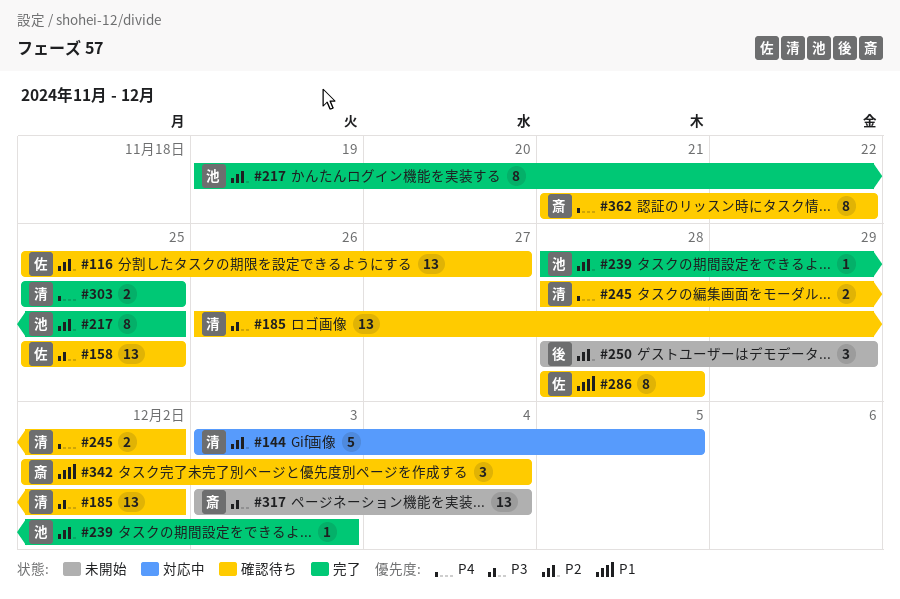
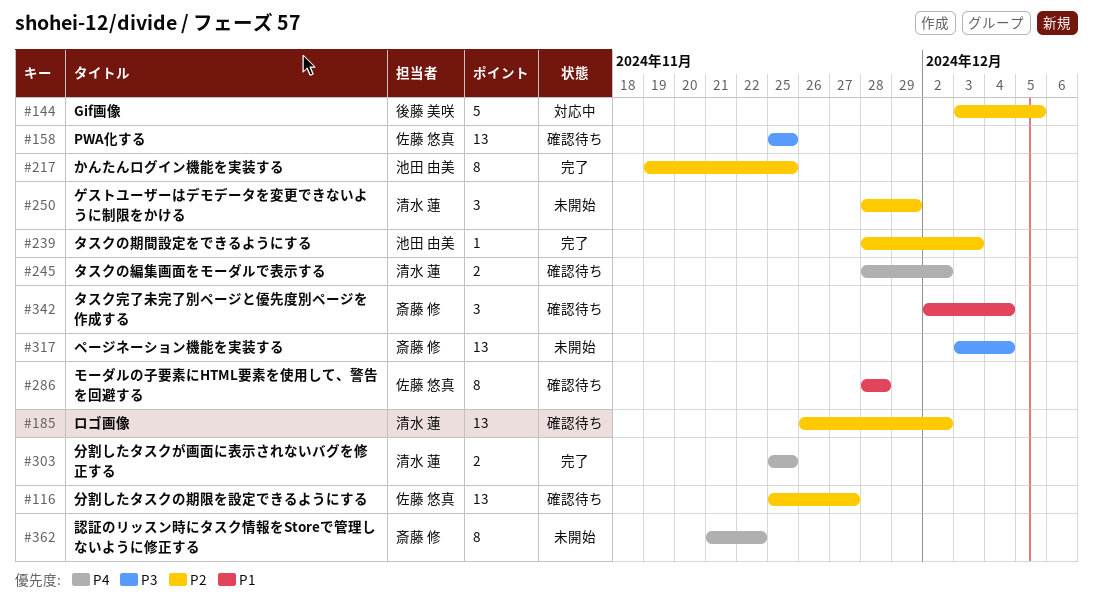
#144, owner: 清水 蓮 -> 後藤 美咲
#185, priority: P3 -> P2
#250, owner: 後藤 美咲 -> 清水 蓮
#362, status: 確認待ち -> 未開始

